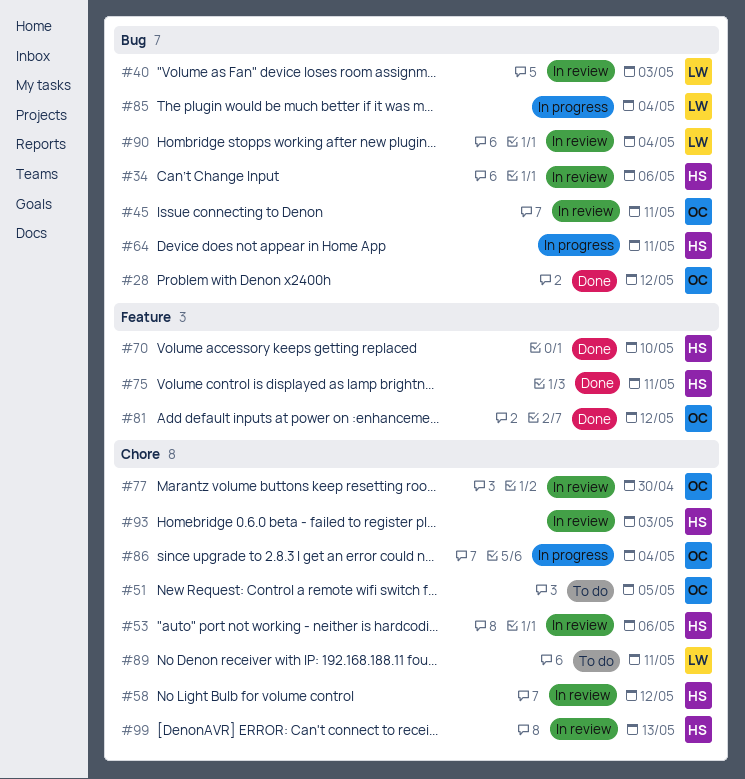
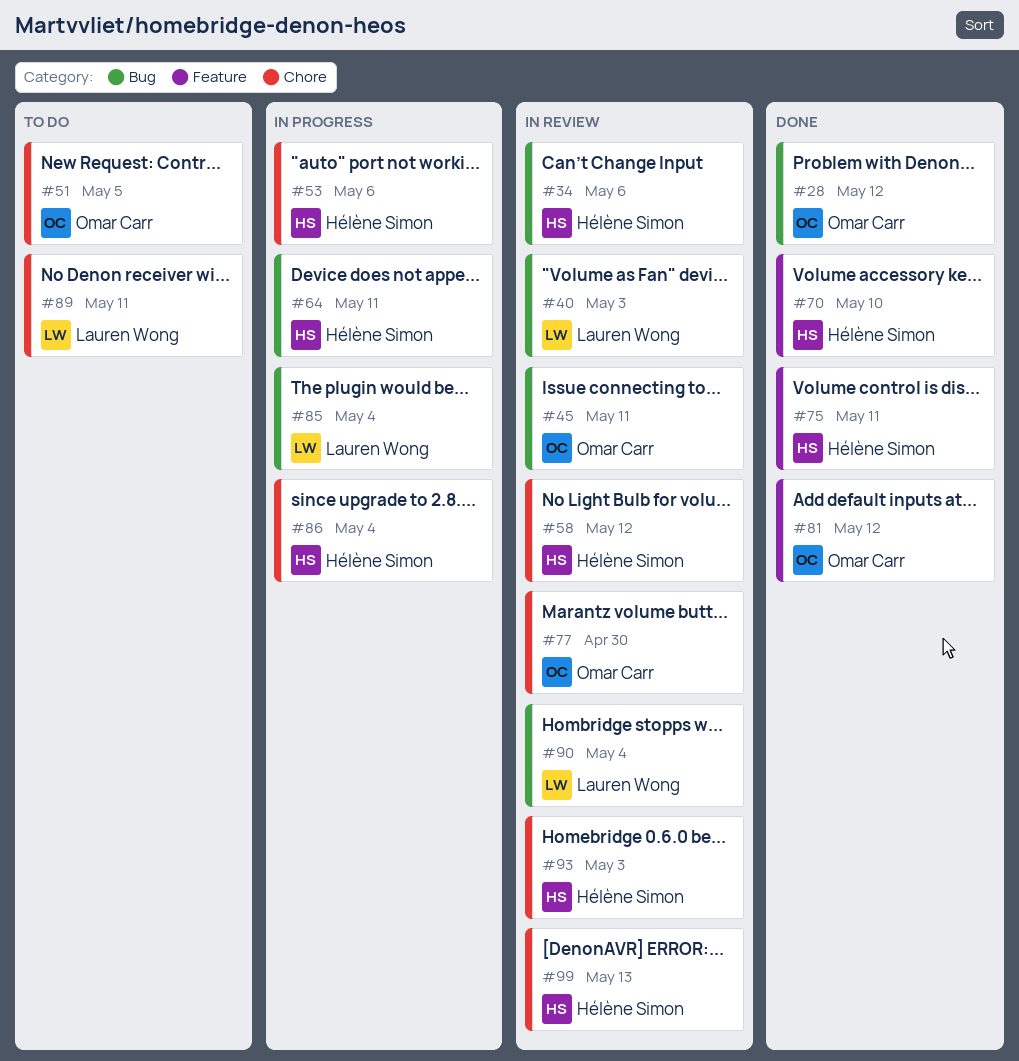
#53, status: In review -> In progress
#86, owner: Omar Carr -> Hélène Simon

